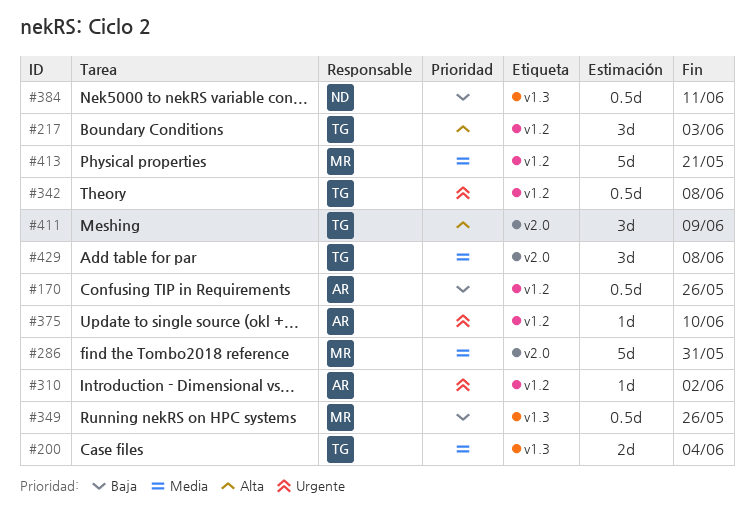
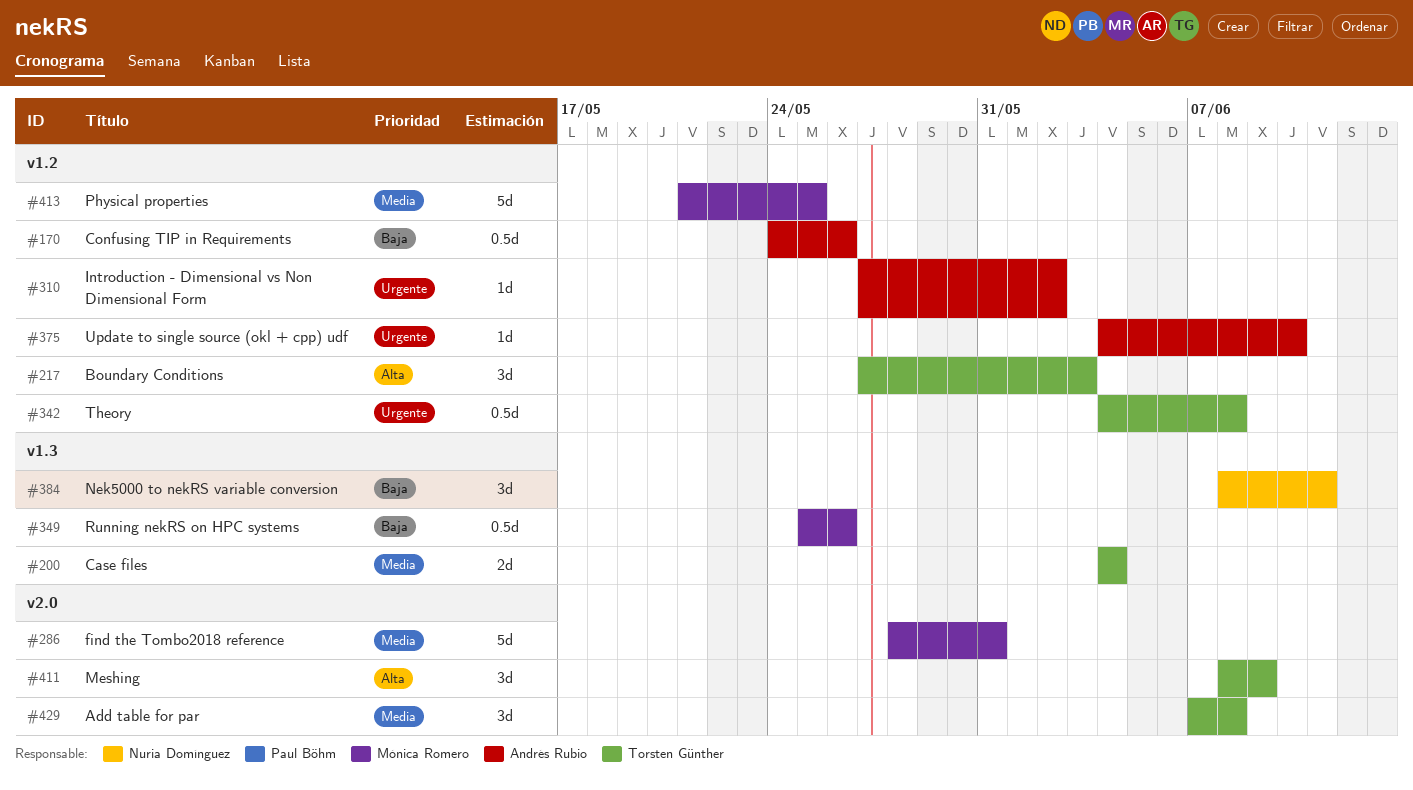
#384, estimate: 0.5d -> 3d
#413, due: May 21 -> May 25

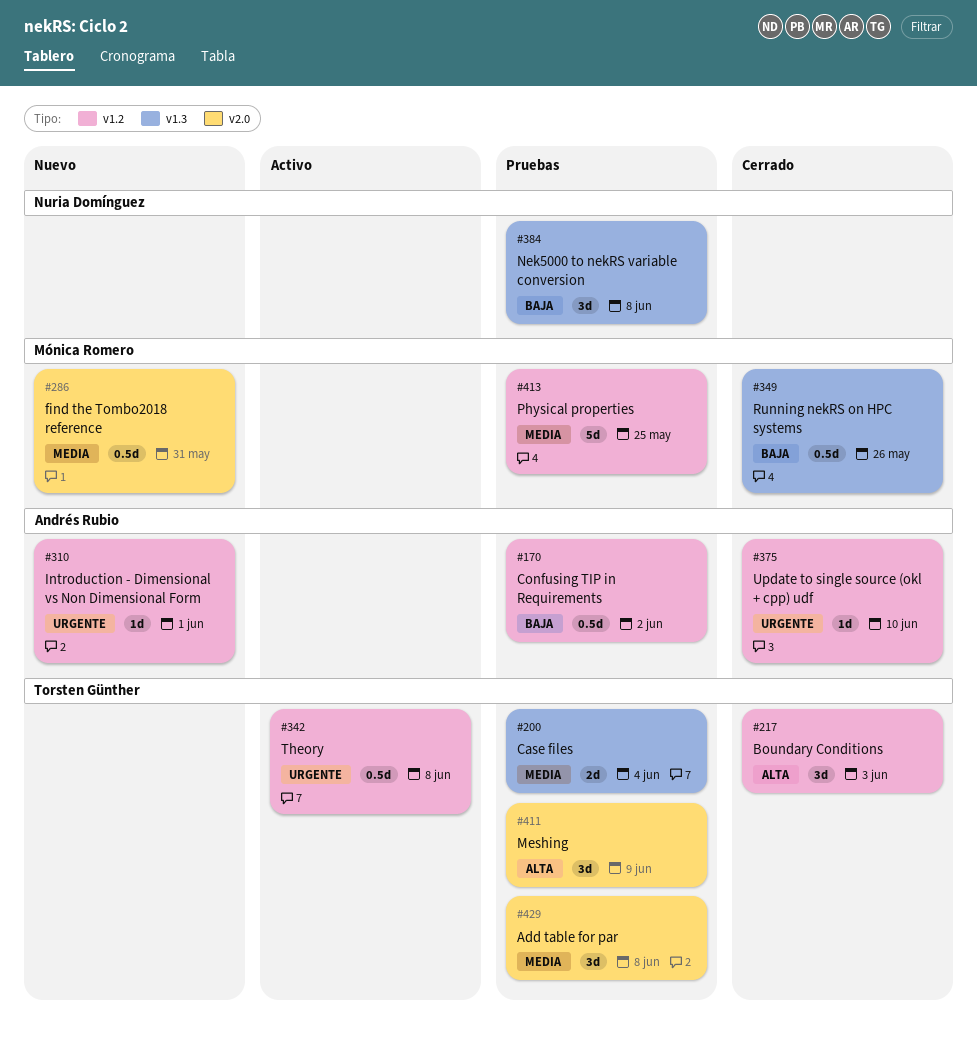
#170, due: May 26 -> Jun 2
#286, estimate: 5d -> 0.5d
#310, due: Jun 2 -> Jun 1
#384, due: Jun 11 -> Jun 8

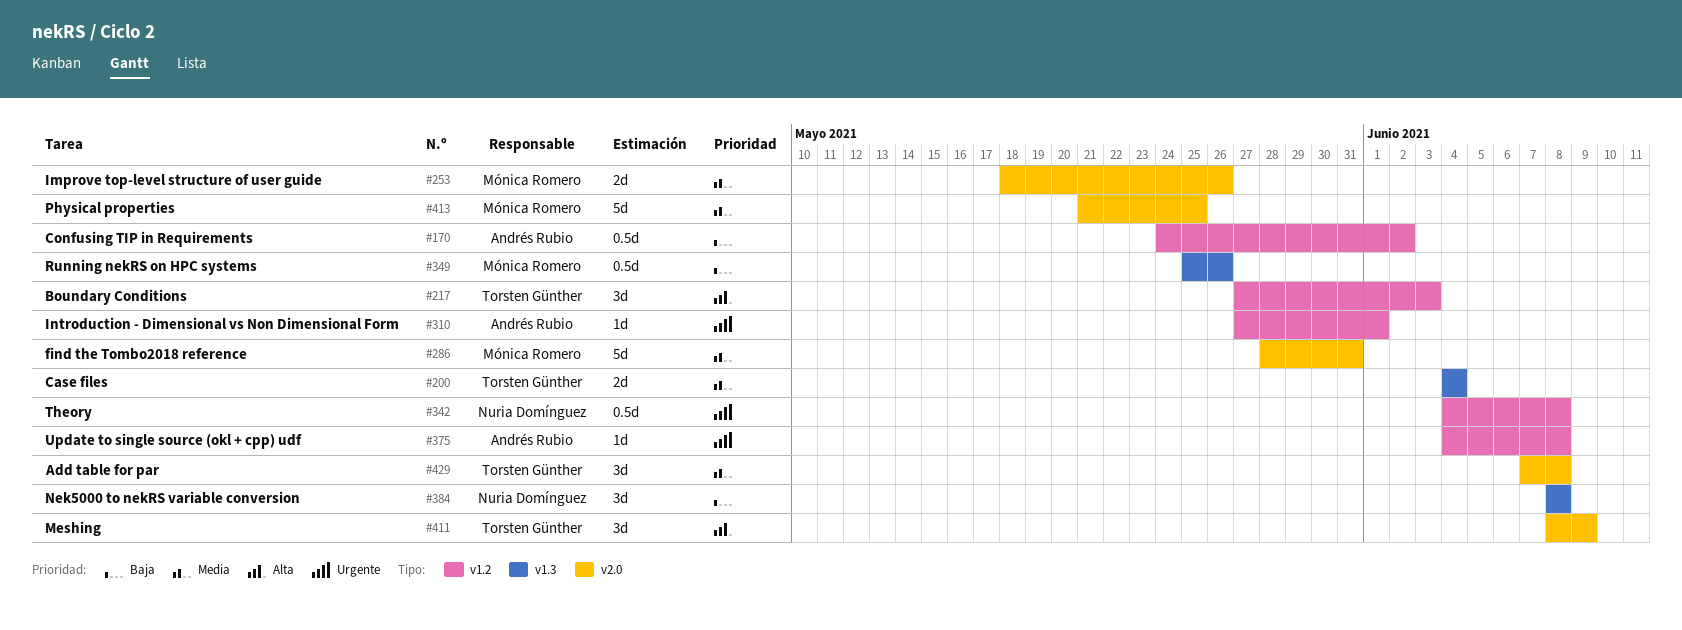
#253: none -> present
#286, estimate: 0.5d -> 5d
#342, owner: Torsten Günther -> Nuria Domínguez
#375, due: Jun 10 -> Jun 8
#413, label: v1.2 -> v2.0

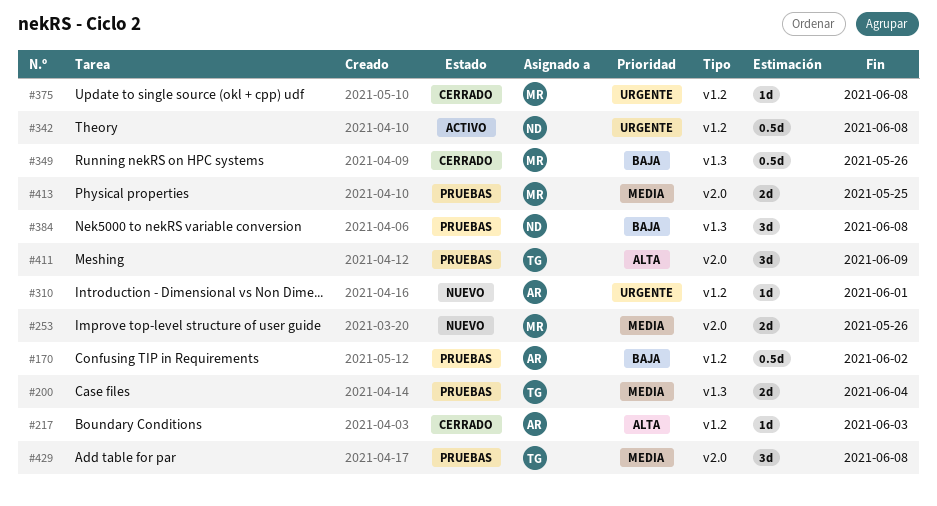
#217, owner: Torsten Günther -> Andrés Rubio
#217, estimate: 3d -> 1d
#286: present -> none
#375, owner: Andrés Rubio -> Mónica Romero
#413, estimate: 5d -> 2d

